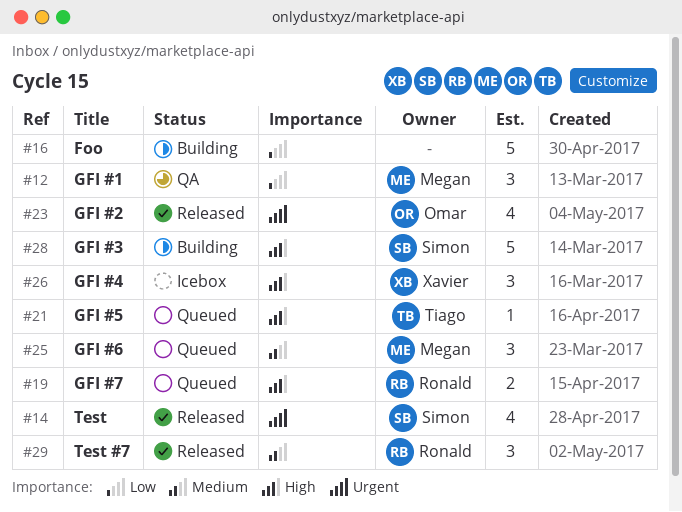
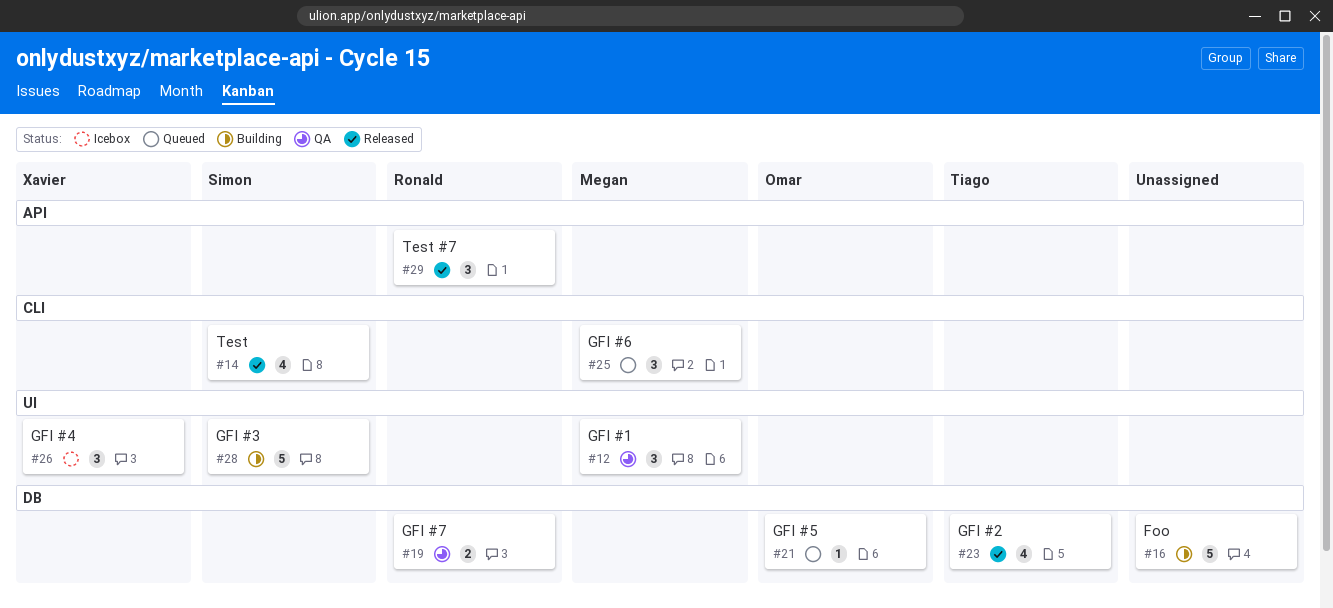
#19, status: Queued -> QA
#21, owner: Tiago -> Omar
#23, owner: Omar -> Tiago

